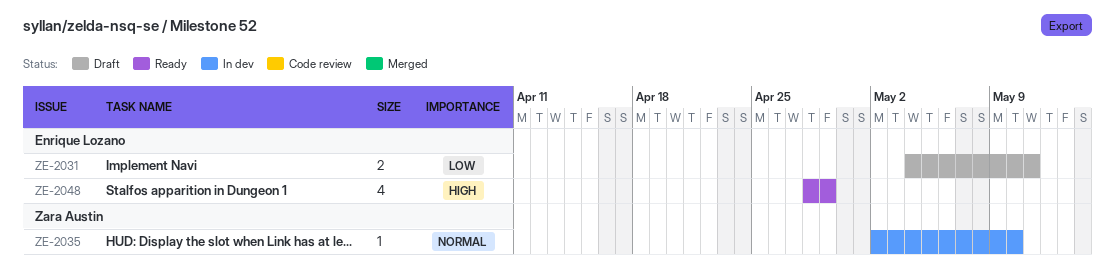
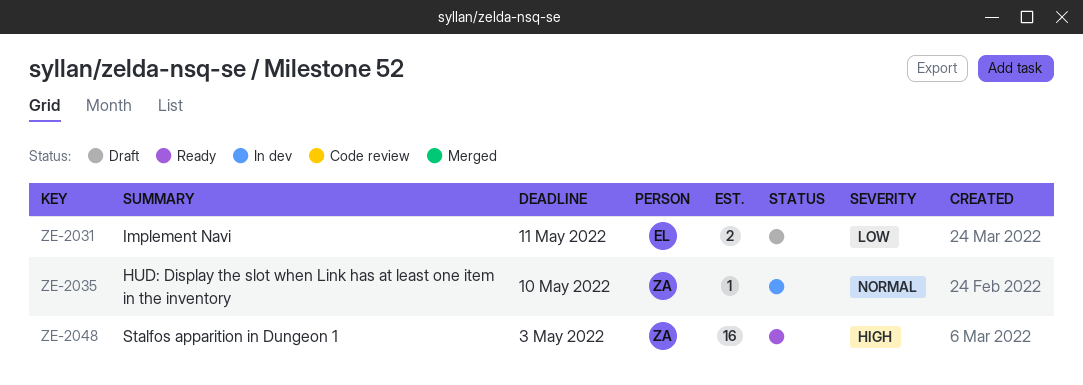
ZE-2048, owner: Enrique Lozano -> Zara Austin
ZE-2048, estimate: 4 -> 16
ZE-2048, due: Apr 29 -> May 3

